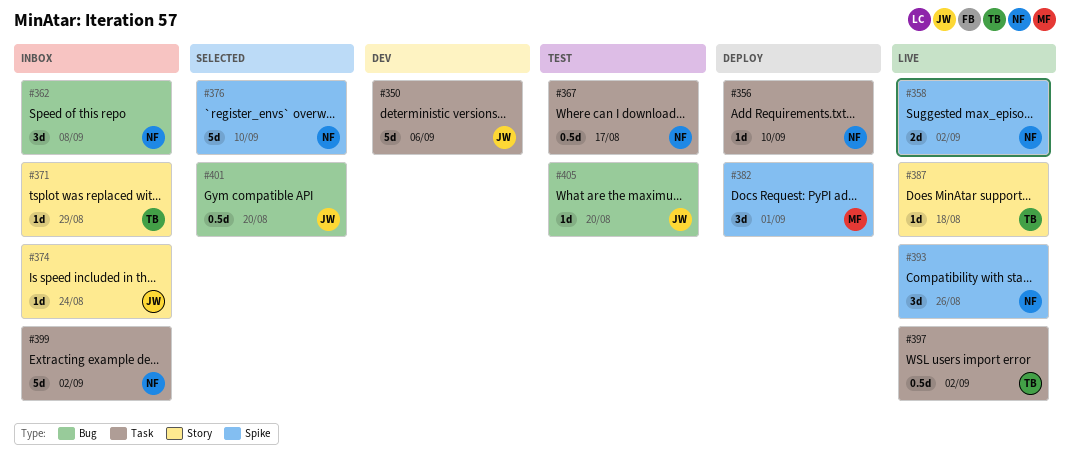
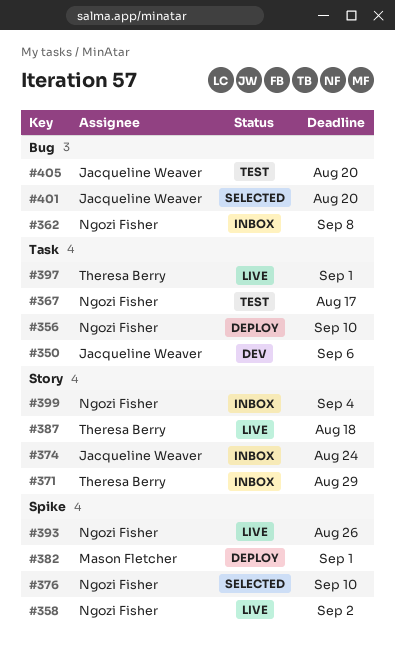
#397, due: Sep 2 -> Sep 1
#399, label: Task -> Story
#399, due: Sep 2 -> Sep 4

